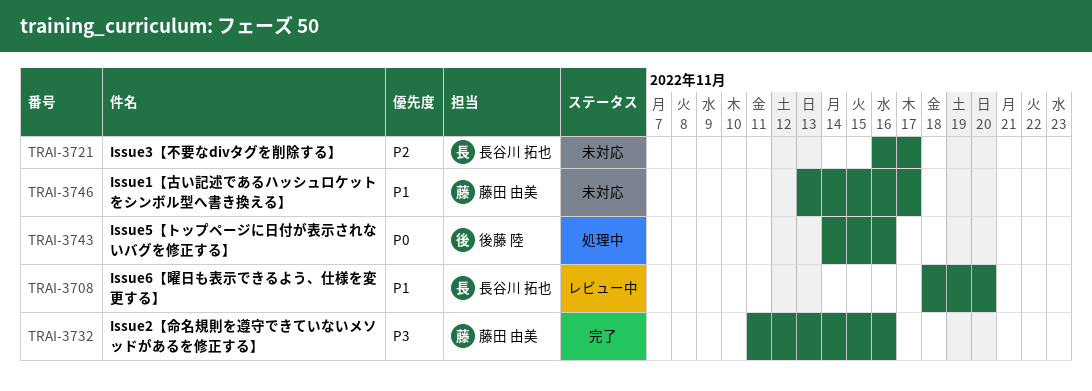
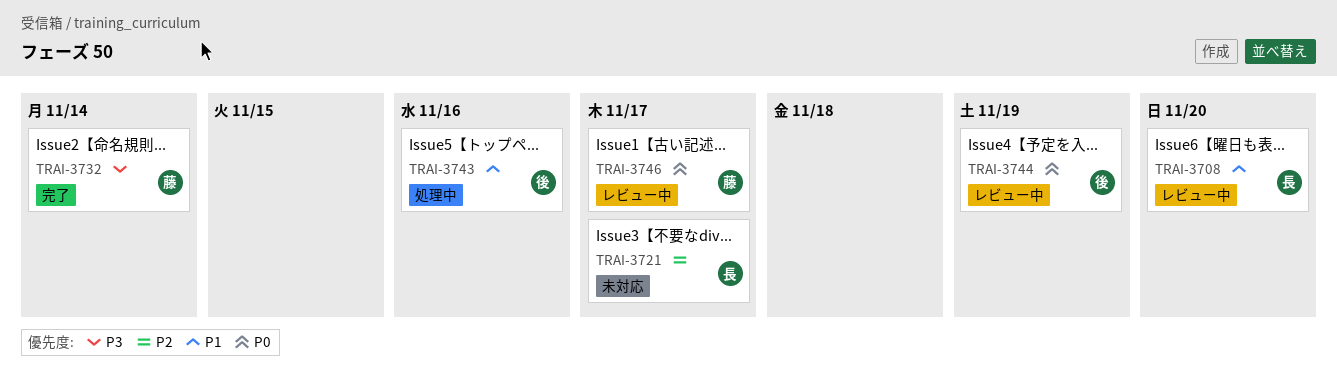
TRAI-3732, due: Nov 16 -> Nov 14
TRAI-3743, priority: P0 -> P1
TRAI-3744: none -> present
TRAI-3746, status: 未対応 -> レビュー中
TRAI-3746, priority: P1 -> P0

